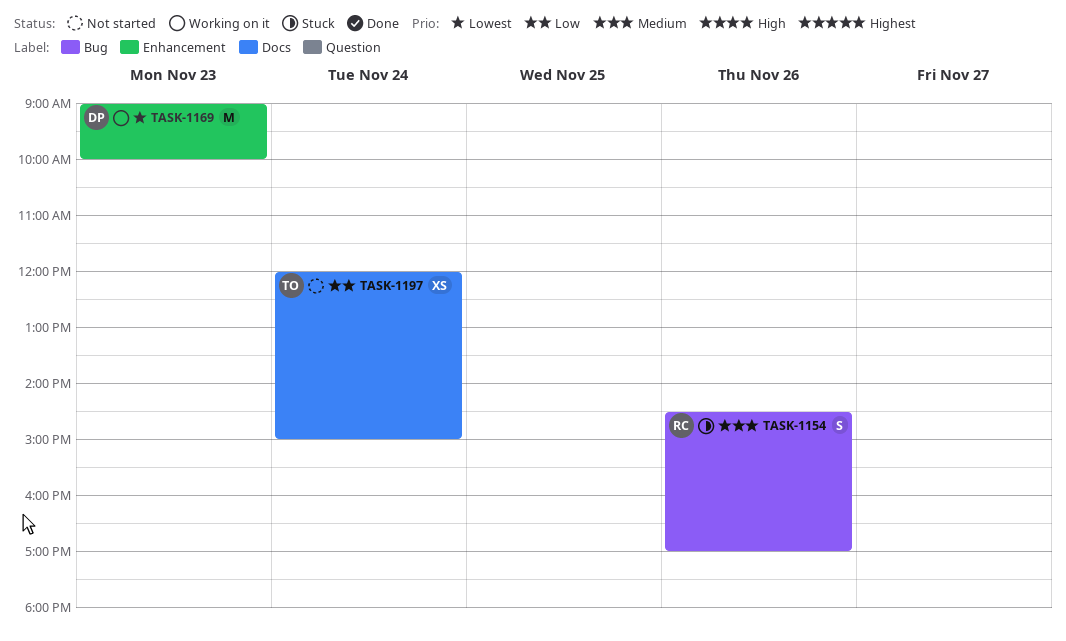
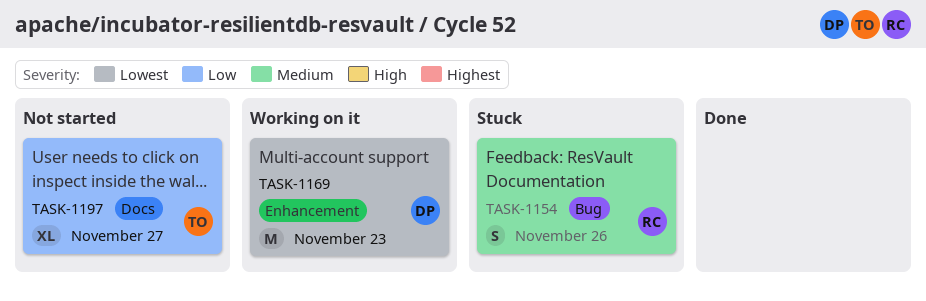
TASK-1197, estimate: XS -> XL
TASK-1197, day: Nov 24 -> Nov 27

